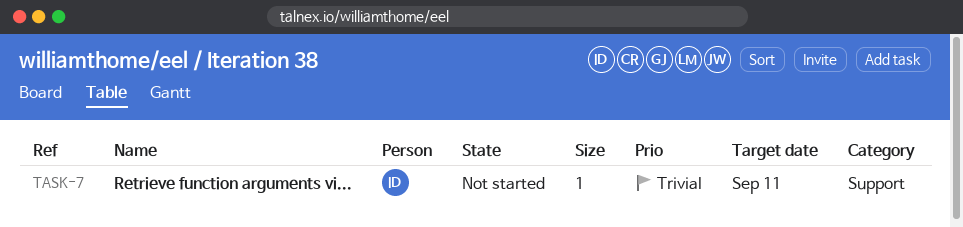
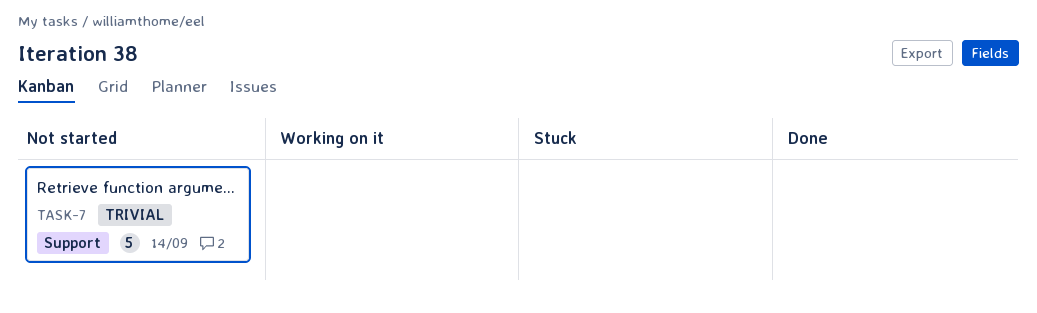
TASK-7, estimate: 1 -> 5
TASK-7, due: Sep 11 -> Sep 14

